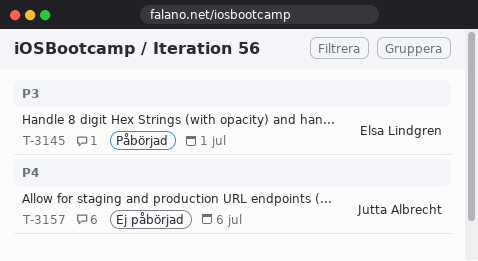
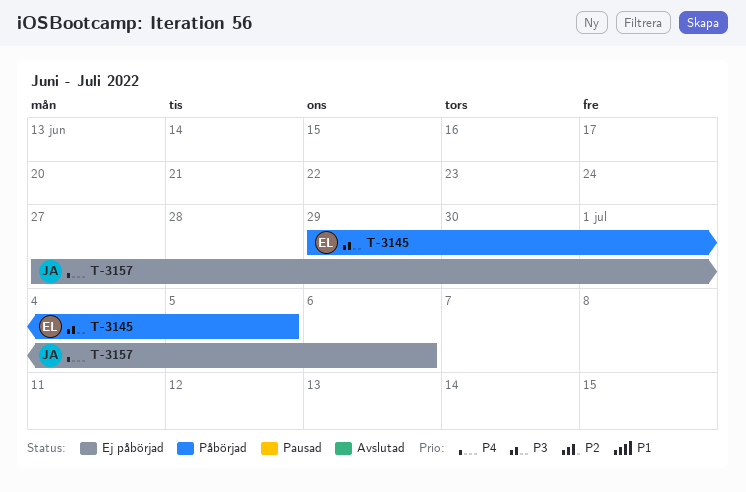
T-3145, due: Jul 1 -> Jul 5

